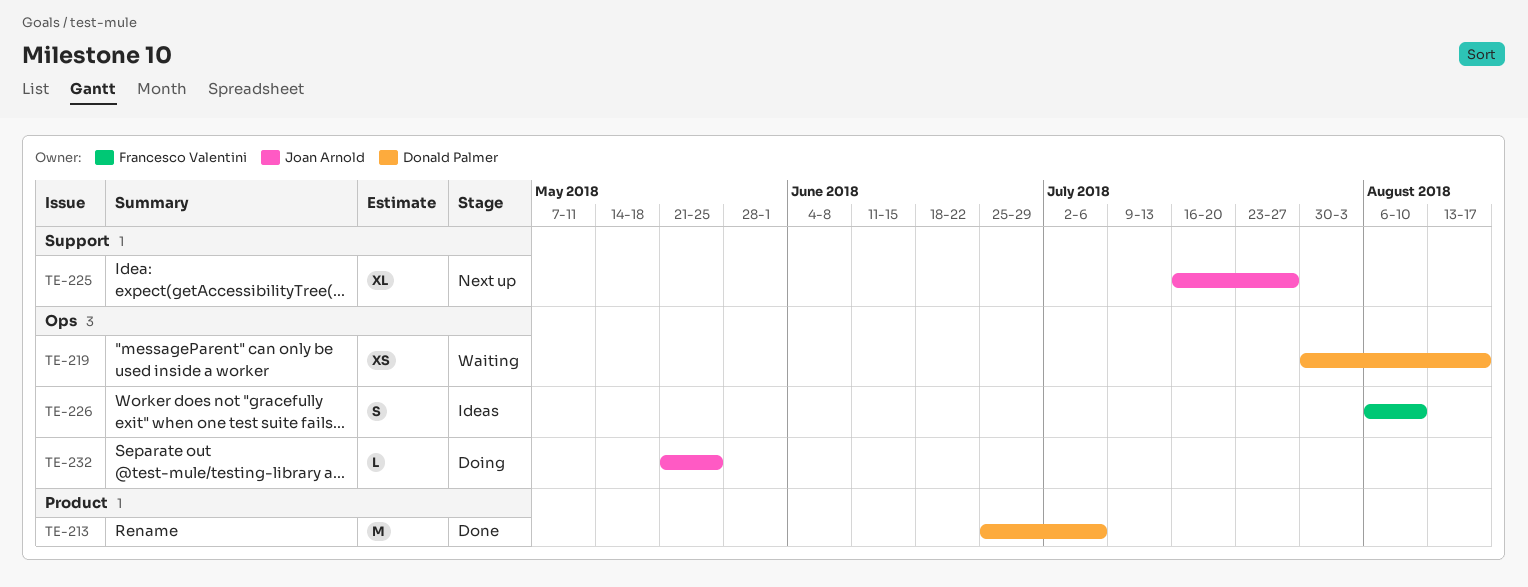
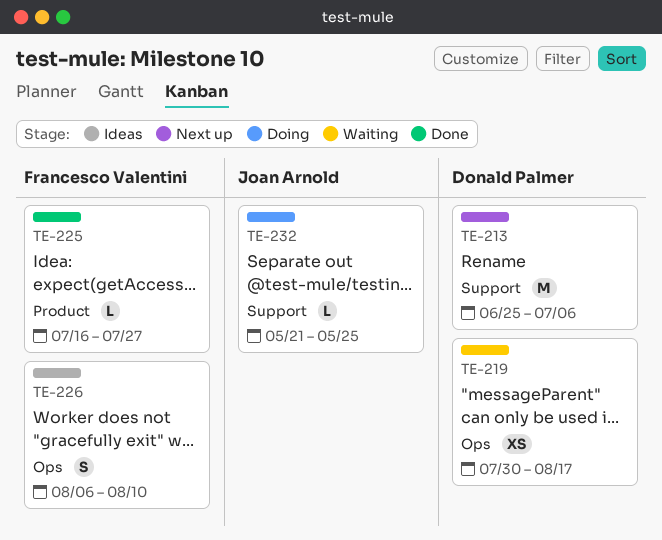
TE-213, status: Done -> Next up
TE-213, label: Product -> Support
TE-225, status: Next up -> Done
TE-225, owner: Joan Arnold -> Francesco Valentini
TE-225, label: Support -> Product
TE-225, estimate: XL -> L
TE-232, label: Ops -> Support

